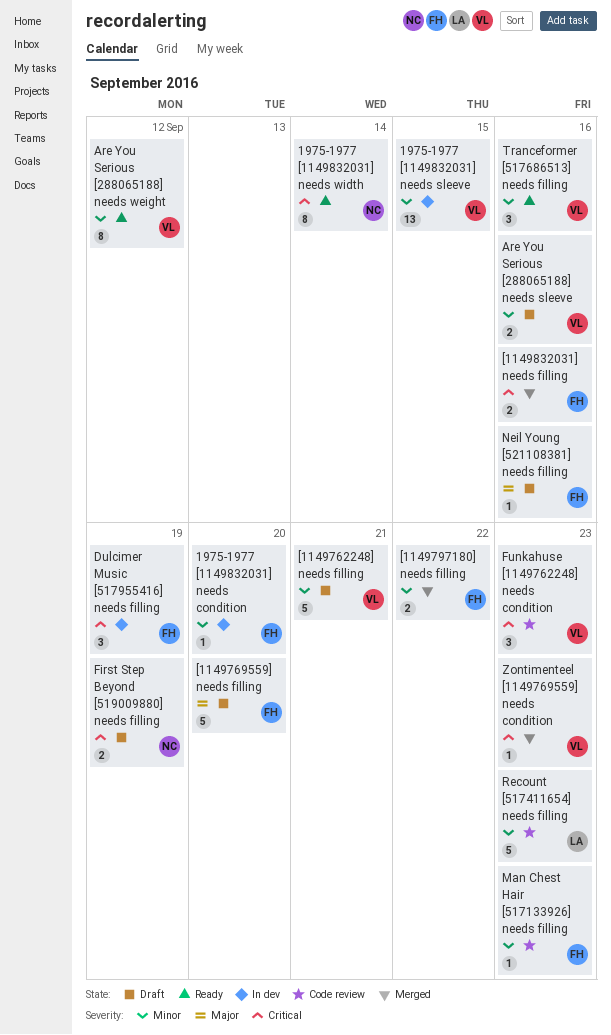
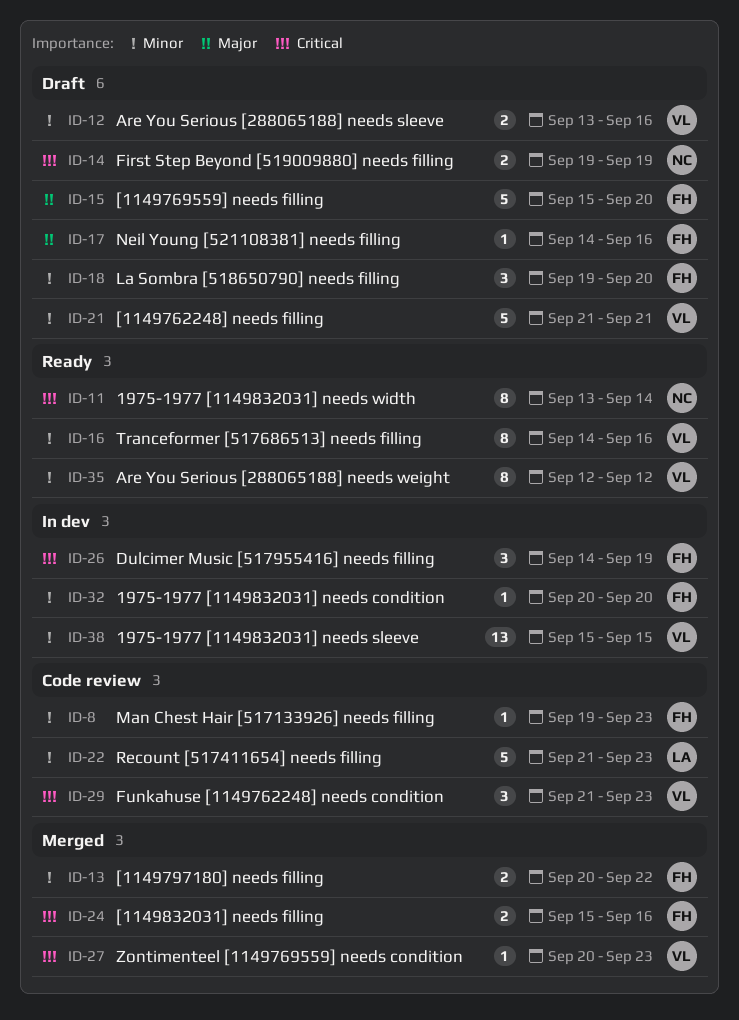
La Sombra [518650790] needs filling: none -> present
Tranceformer [517686513] needs filling, estimate: 3 -> 8

